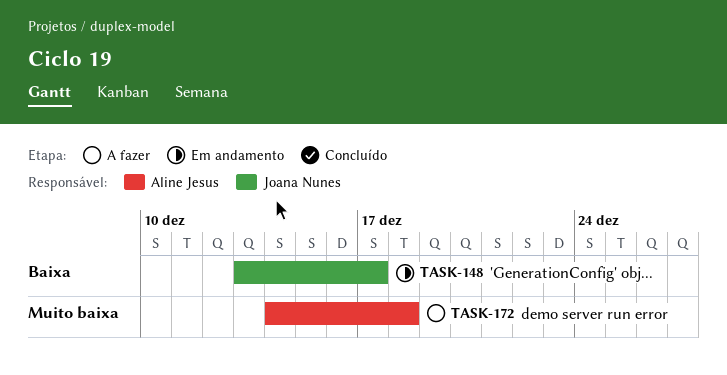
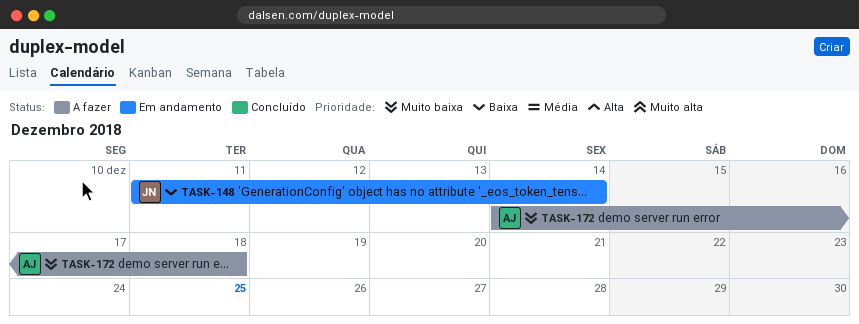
TASK-148, start: Dec 13 -> Dec 11
TASK-148, due: Dec 17 -> Dec 14

